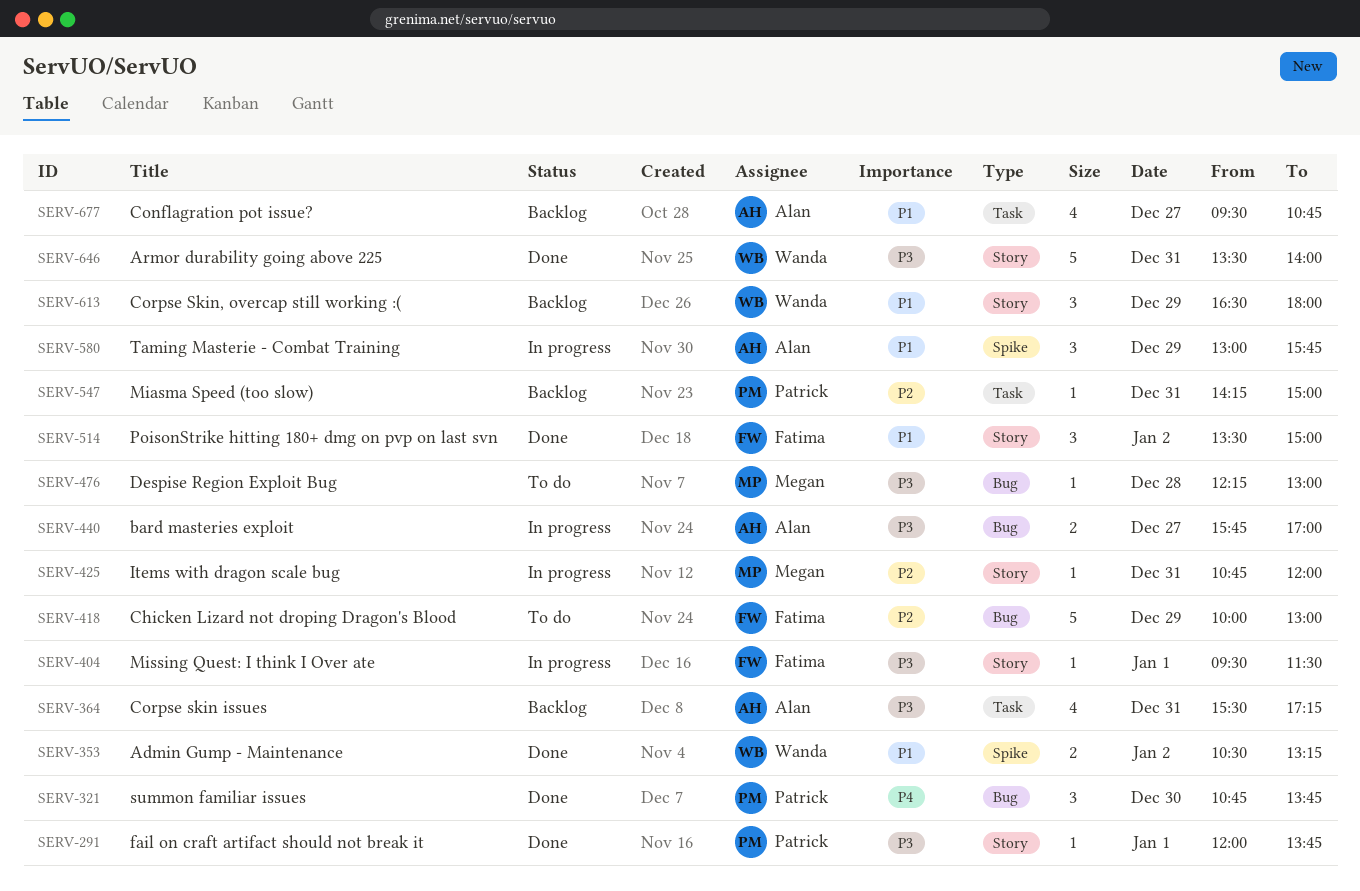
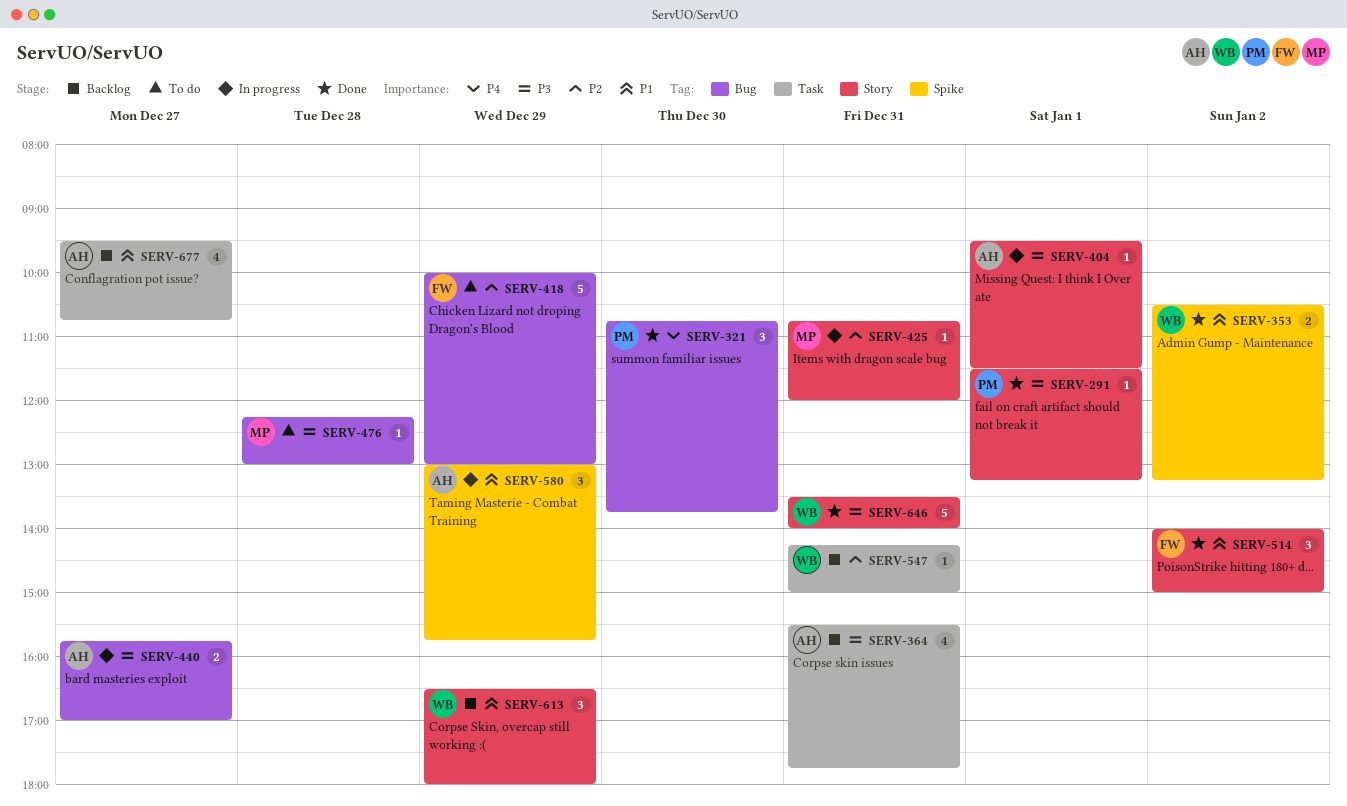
SERV-291, begins: 12:00 -> 11:30
SERV-291, ends: 13:45 -> 13:15
SERV-364, ends: 17:15 -> 17:45
SERV-404, owner: Fatima -> Alan
SERV-514, begins: 13:30 -> 14:00
SERV-547, owner: Patrick -> Wanda

